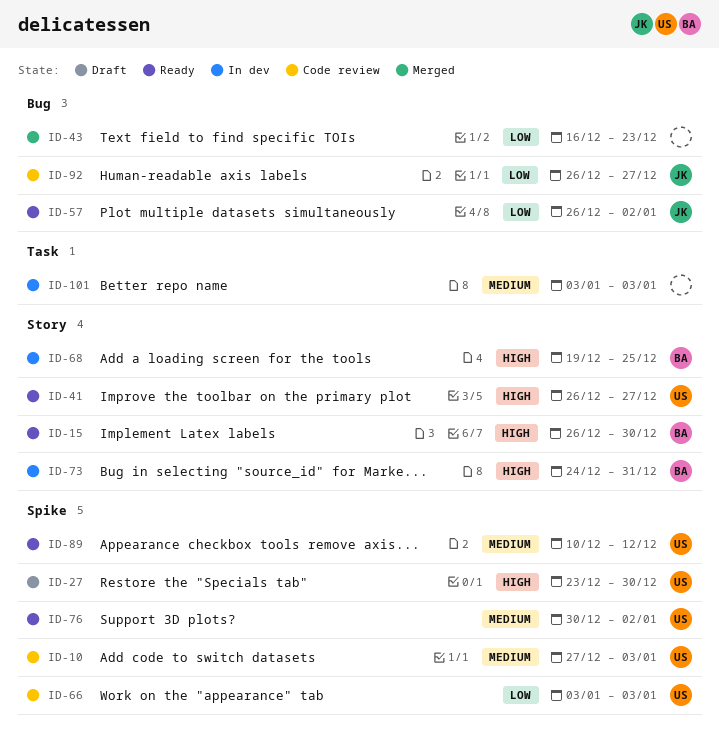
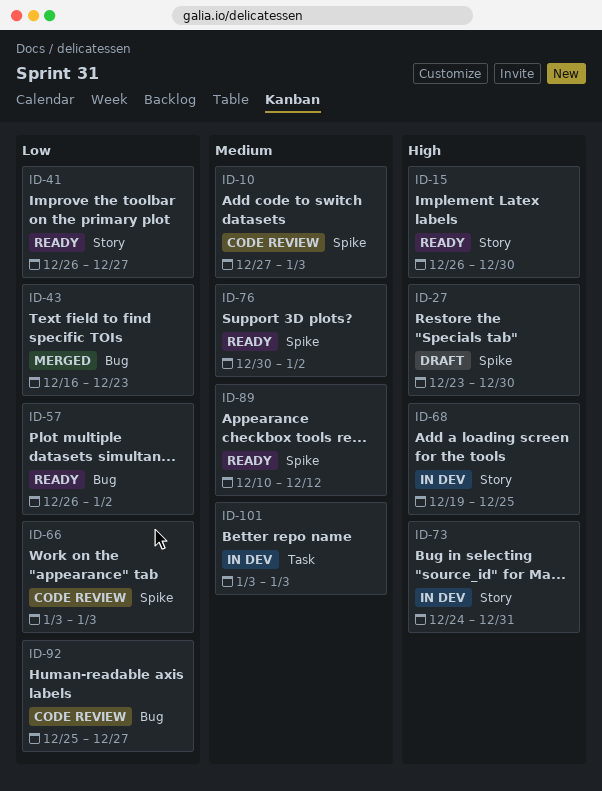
ID-41, priority: High -> Low
ID-92, start: Dec 26 -> Dec 25

